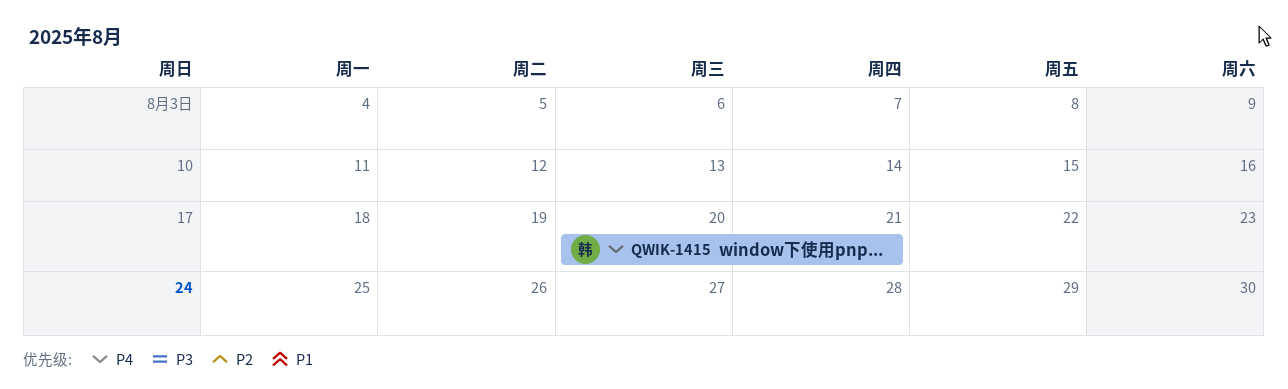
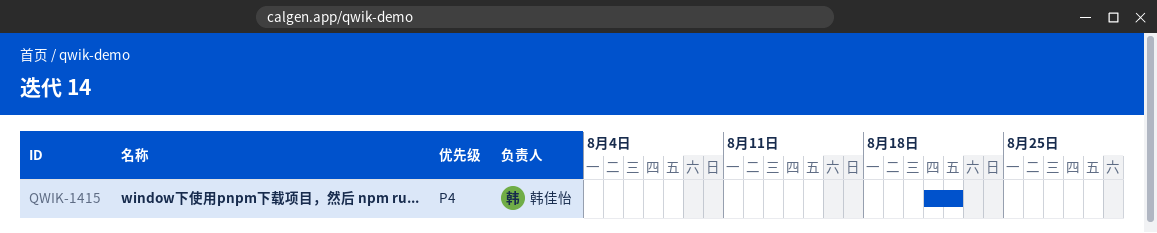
QWIK-1415, start: Aug 20 -> Aug 21
QWIK-1415, due: Aug 21 -> Aug 22

